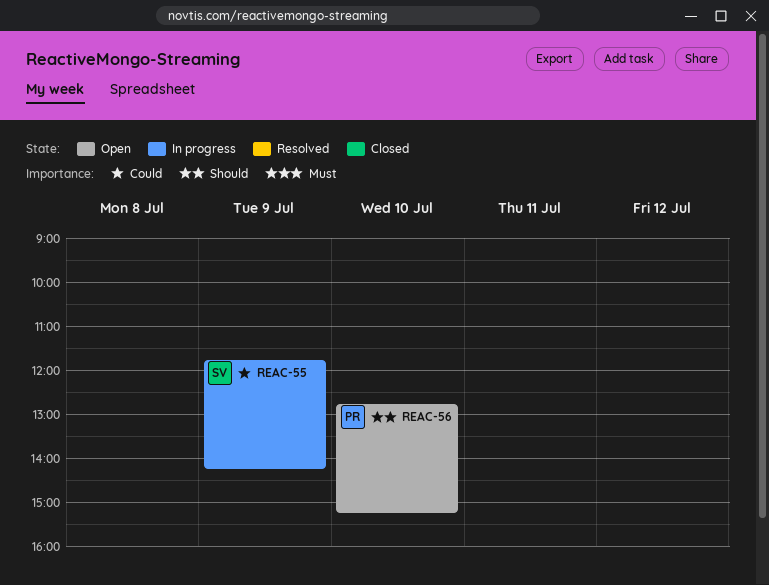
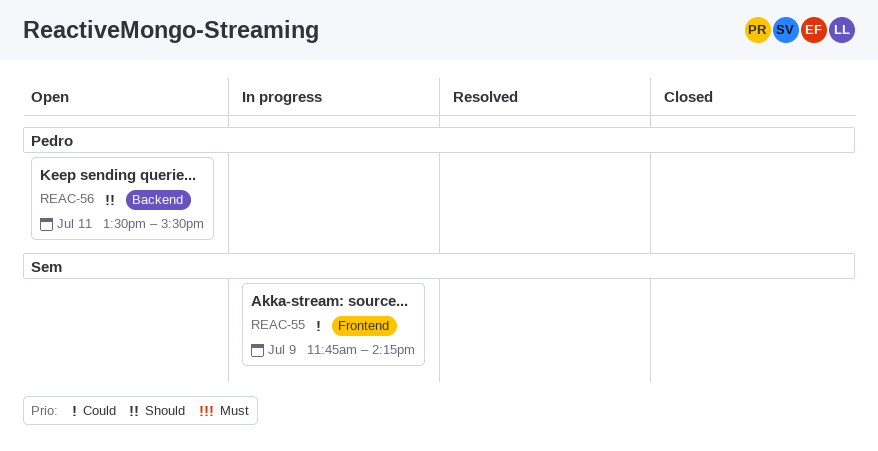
REAC-56, day: Jul 10 -> Jul 11
REAC-56, begins: 12:45 -> 13:30
REAC-56, ends: 15:15 -> 15:30

